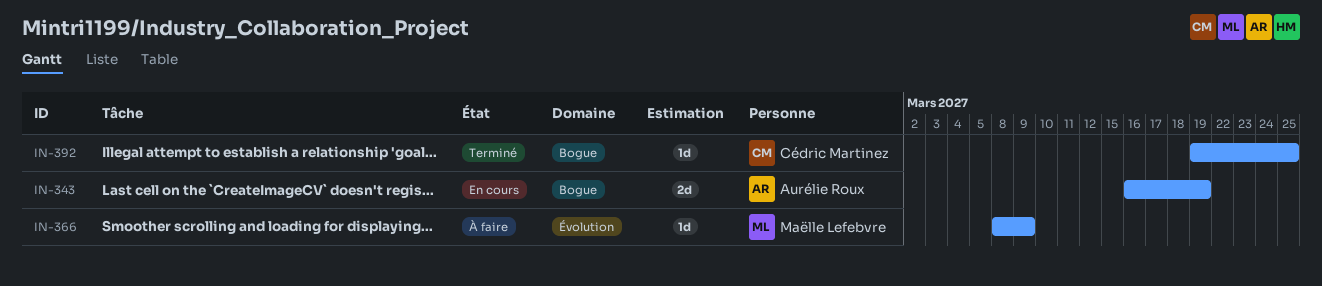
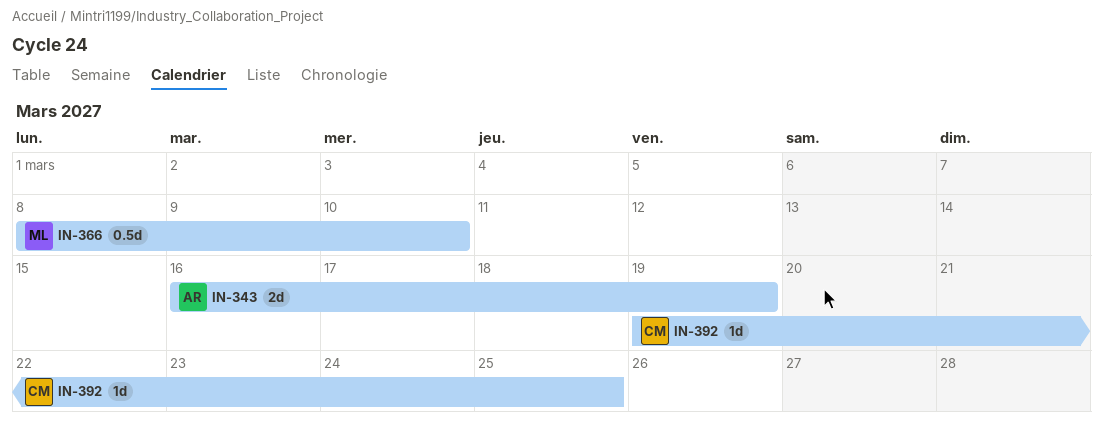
IN-366, estimate: 1d -> 0.5d
IN-366, due: Mar 9 -> Mar 10

